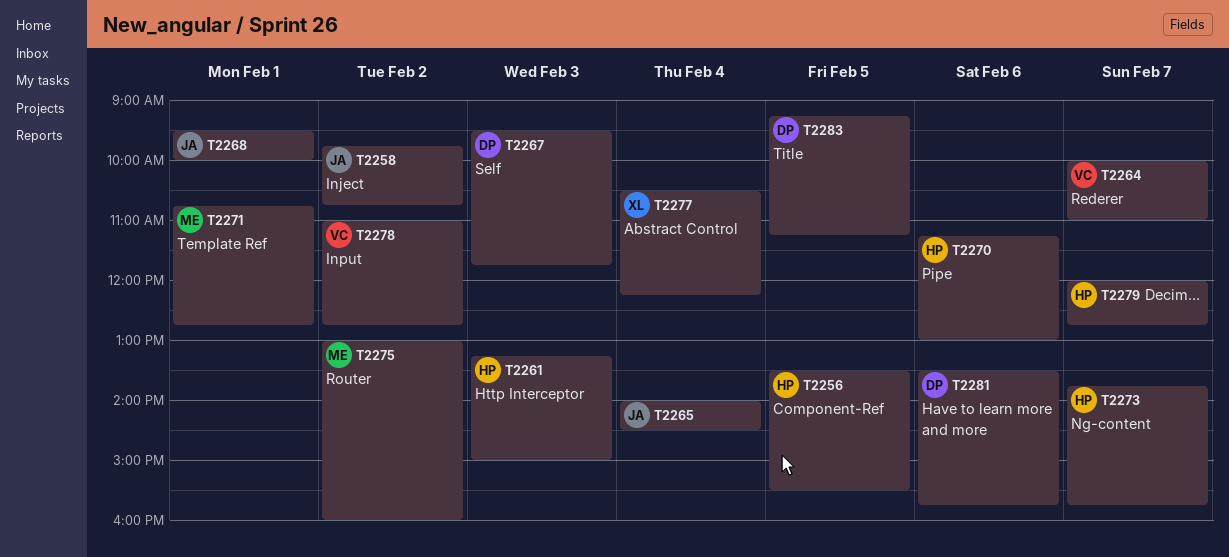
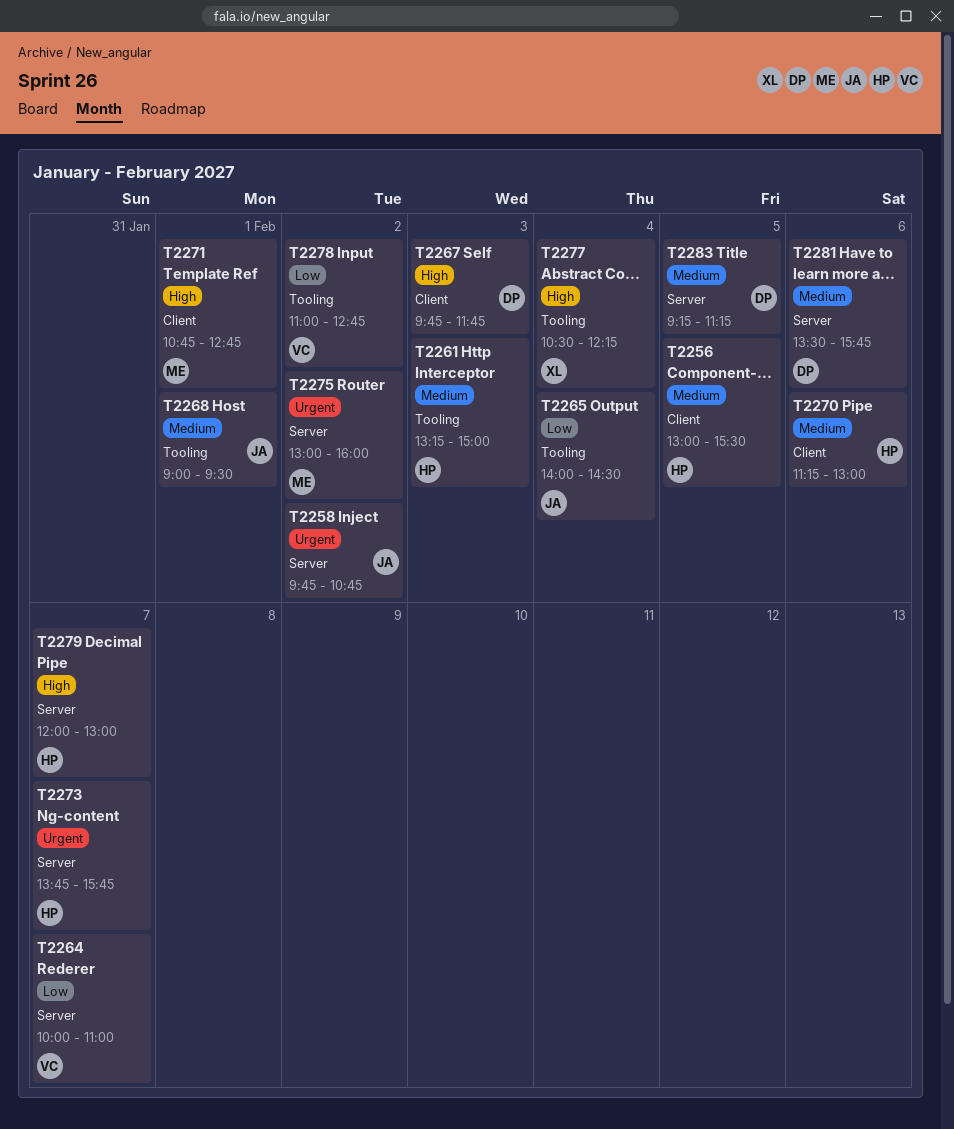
T2256, begins: 13:30 -> 13:00
T2267, begins: 09:30 -> 09:45
T2268, begins: 09:30 -> 09:00
T2268, ends: 10:00 -> 09:30
T2279, ends: 12:45 -> 13:00

